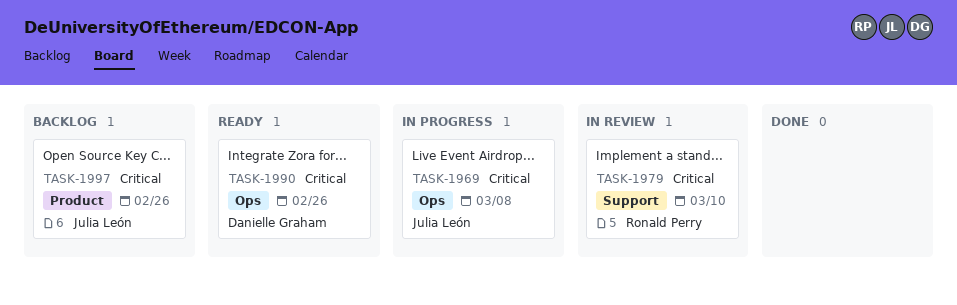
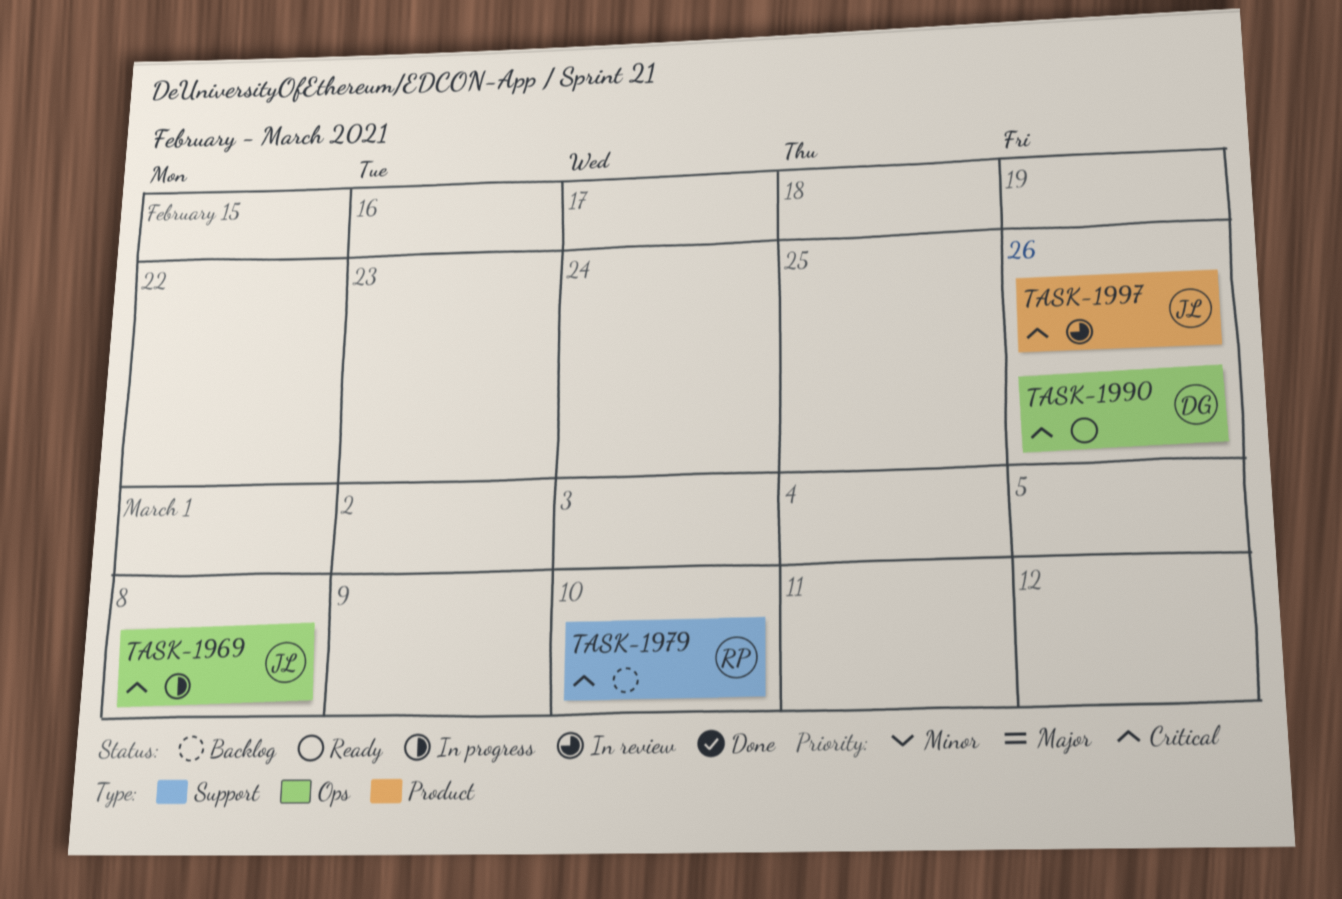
TASK-1979, status: In review -> Backlog
TASK-1997, status: Backlog -> In review

